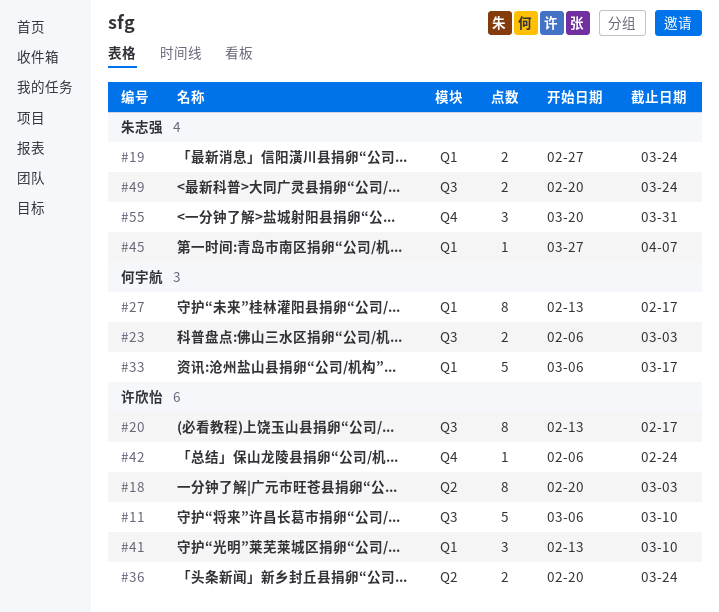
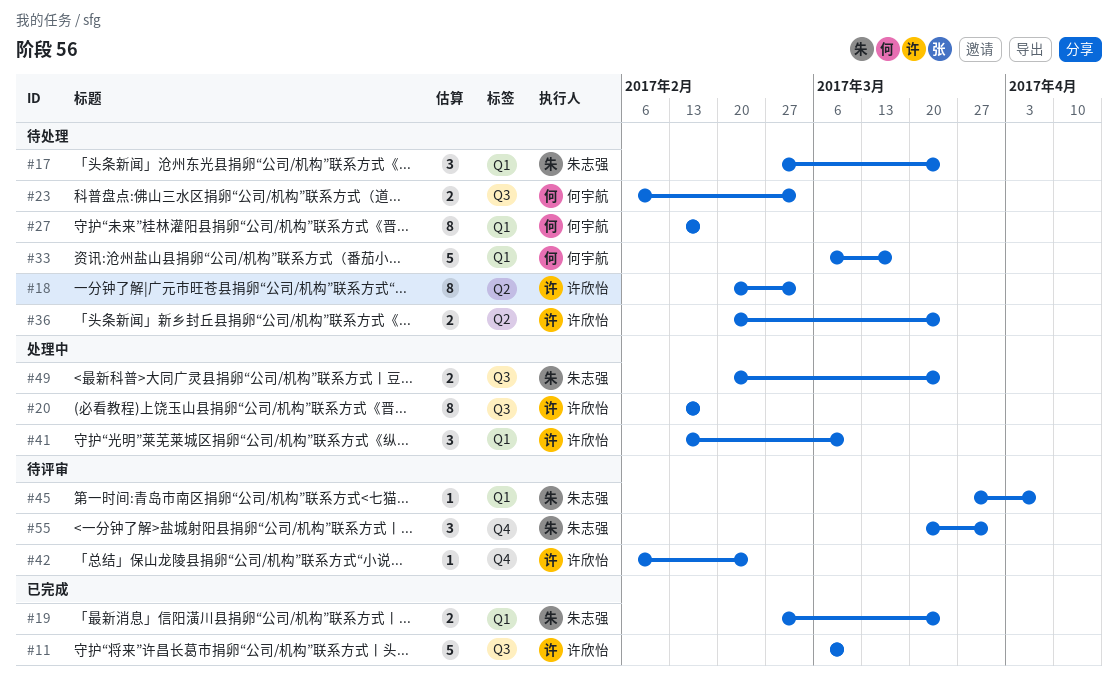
#17: none -> present

